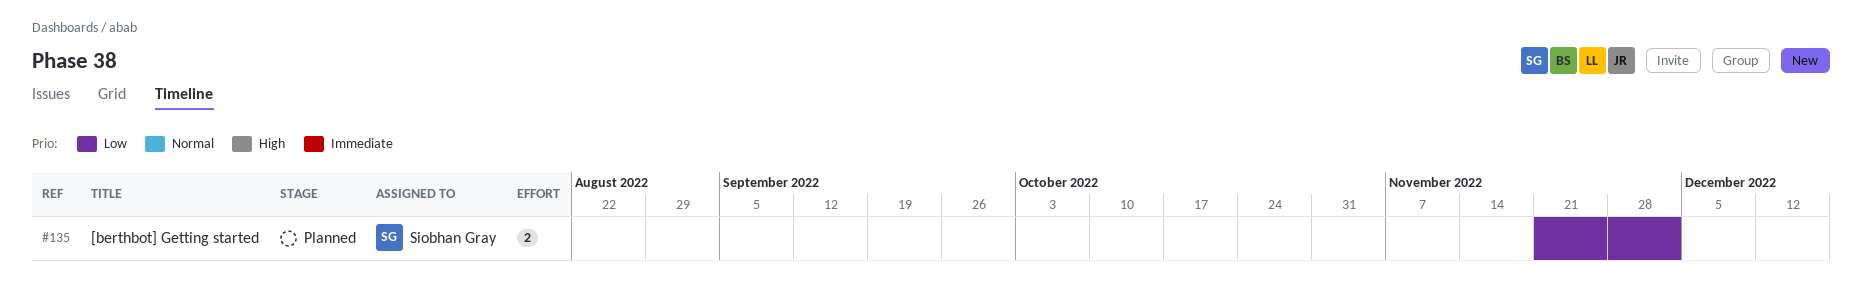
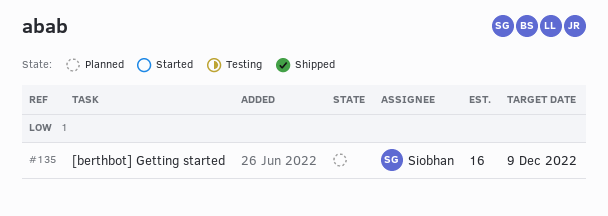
#135, estimate: 2 -> 16
#135, due: Dec 2 -> Dec 9

